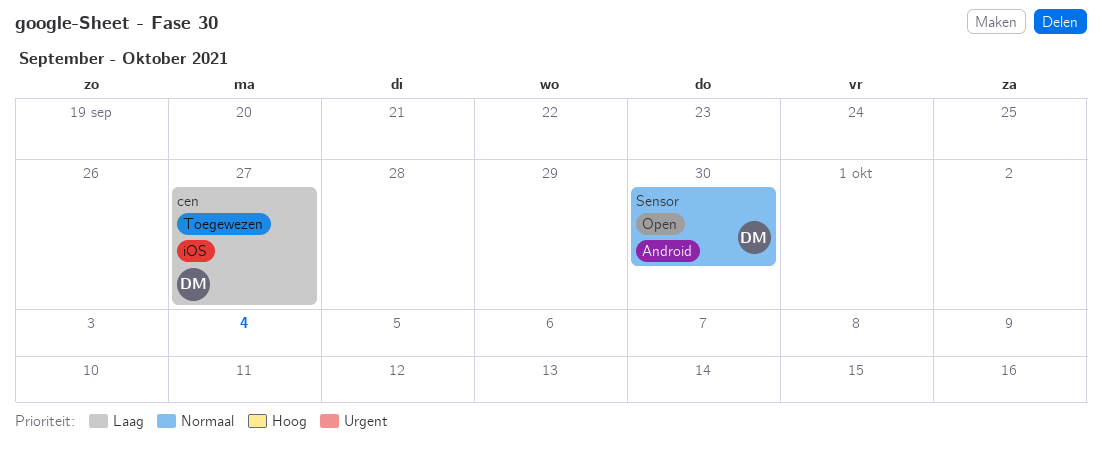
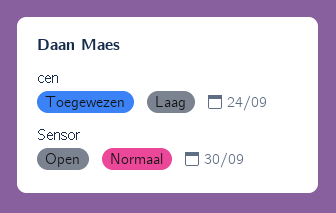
cen, due: Sep 27 -> Sep 24

